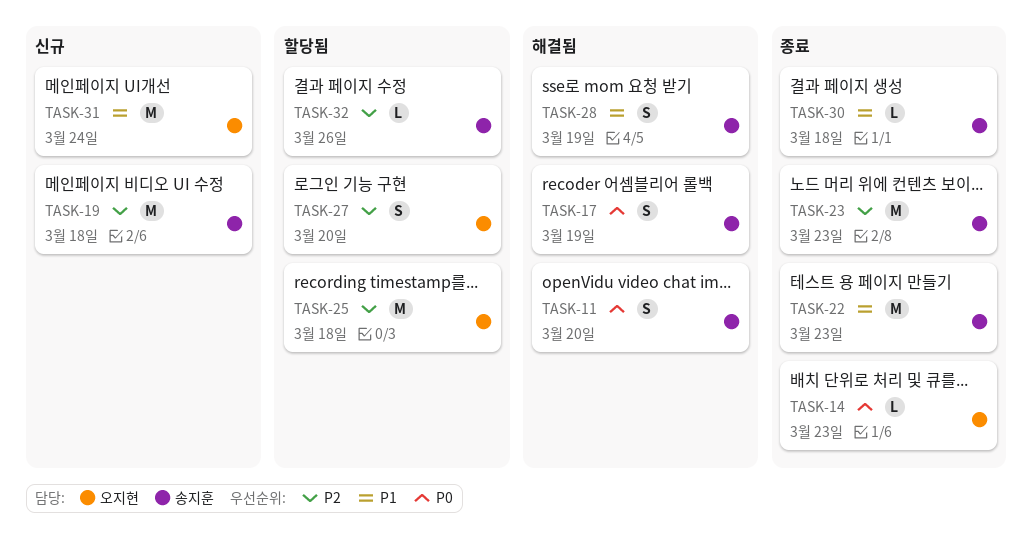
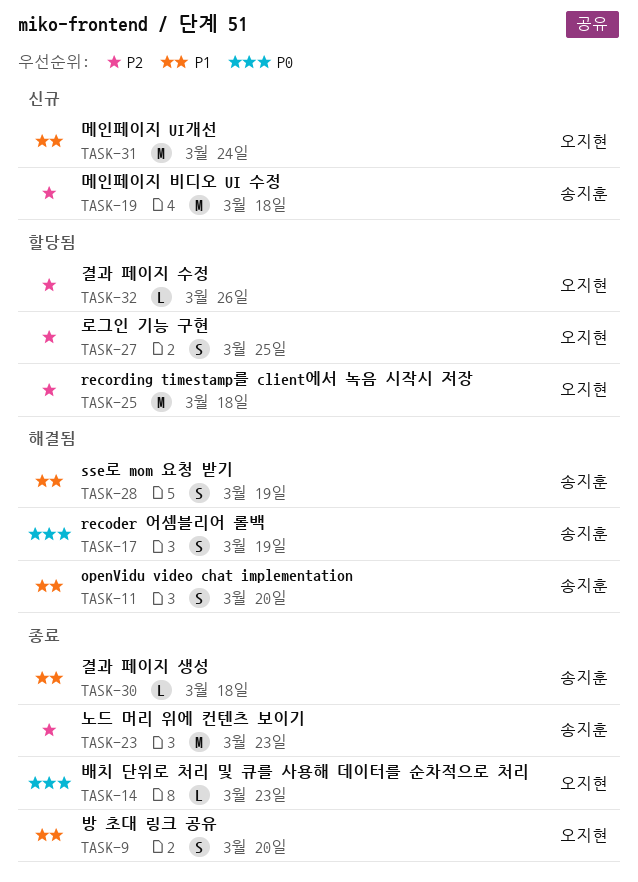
TASK-9: none -> present
TASK-11, priority: P0 -> P1
TASK-22: present -> none
TASK-27, due: Mar 20 -> Mar 25
TASK-32, owner: 송지훈 -> 오지현

